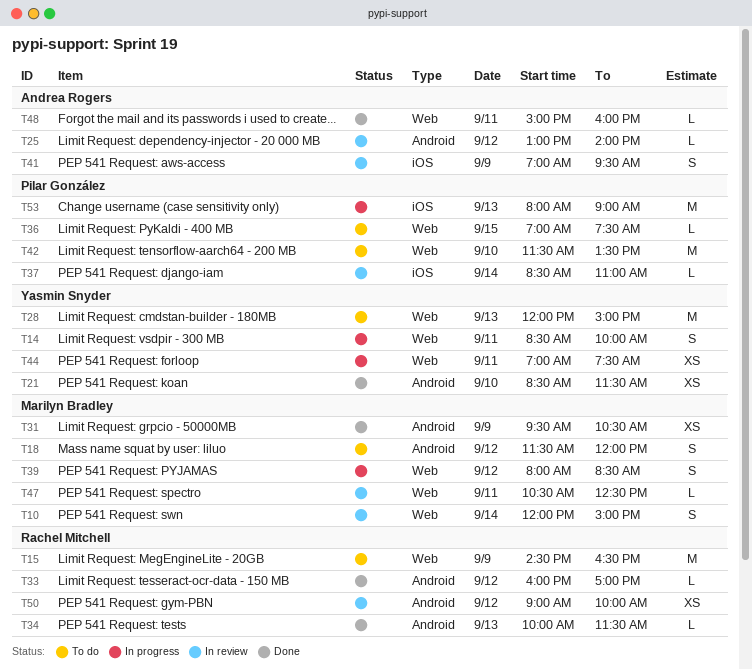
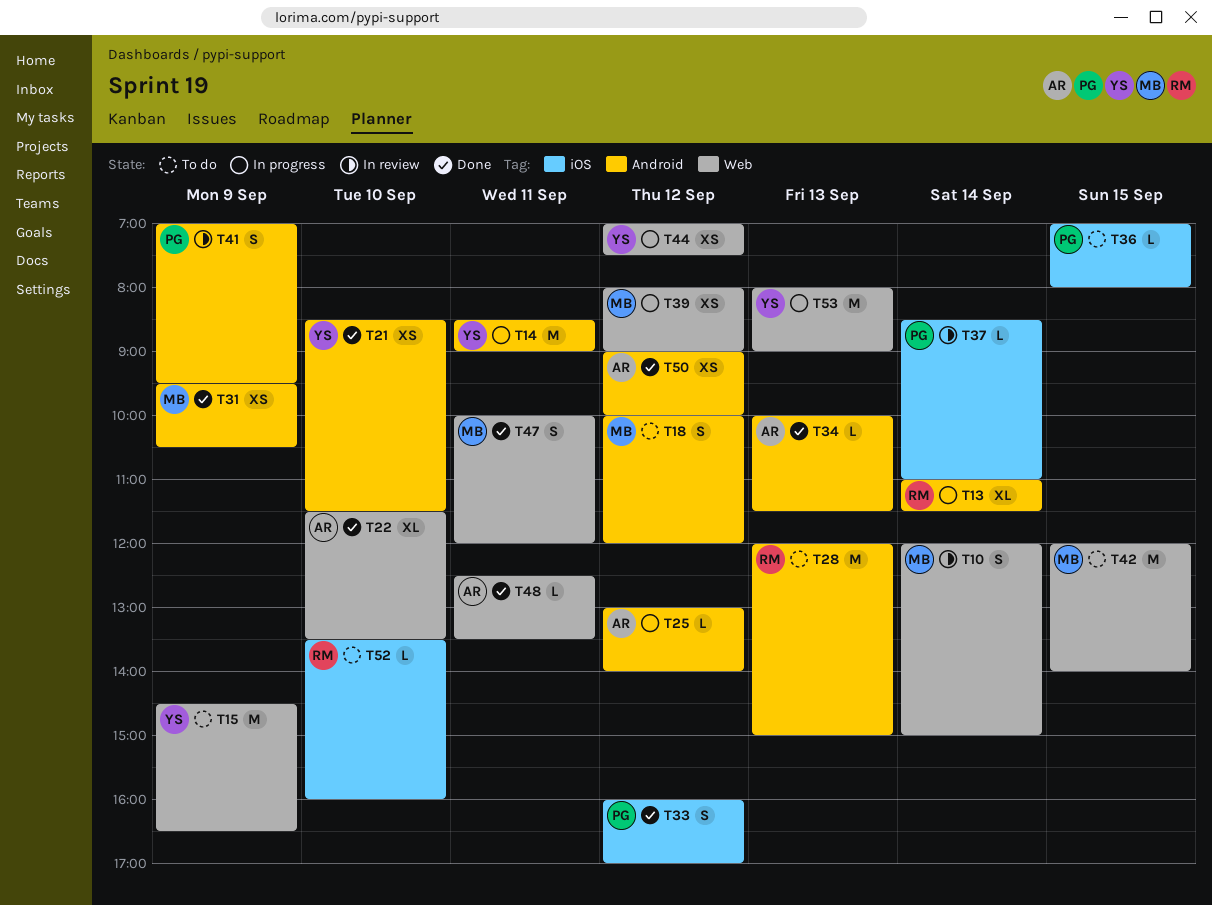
T13: none -> present
T14, label: Web -> Android
T14, estimate: S -> M
T14, ends: 10:00 -> 09:00
T15, owner: Rachel Mitchell -> Yasmin Snyder
T18, begins: 11:30 -> 10:00
T22: none -> present
T25, status: In review -> In progress
T28, owner: Yasmin Snyder -> Rachel Mitchell
T28, label: Web -> Android
T33, owner: Rachel Mitchell -> Pilar González
T33, label: Android -> iOS
T33, estimate: L -> S
T34, owner: Rachel Mitchell -> Andrea Rogers
T36, label: Web -> iOS
T36, ends: 07:30 -> 08:00
T39, estimate: S -> XS
T39, ends: 08:30 -> 09:00
T41, owner: Andrea Rogers -> Pilar González
T41, label: iOS -> Android
T42, owner: Pilar González -> Marilyn Bradley
T42, day: Sep 10 -> Sep 15
T42, begins: 11:30 -> 12:00
T42, ends: 13:30 -> 14:00
T44, day: Sep 11 -> Sep 12
T47, status: In review -> Done
T47, estimate: L -> S
T47, begins: 10:30 -> 10:00
T47, ends: 12:30 -> 12:00
T48, begins: 15:00 -> 12:30
T48, ends: 16:00 -> 13:30
T50, status: In review -> Done
T50, owner: Rachel Mitchell -> Andrea Rogers
T52: none -> present
T53, owner: Pilar González -> Yasmin Snyder
T53, label: iOS -> Web

